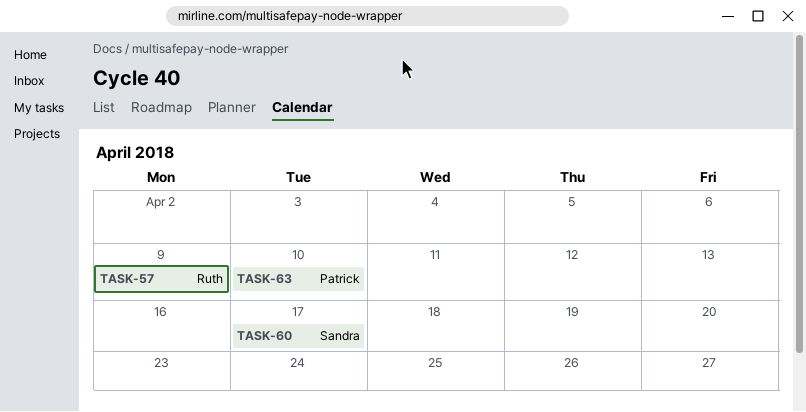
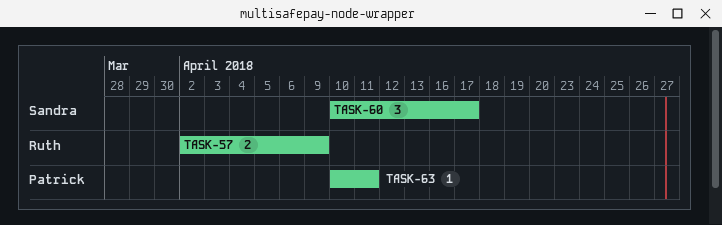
TASK-63, due: Apr 10 -> Apr 11

